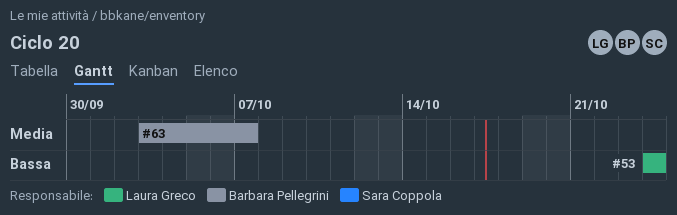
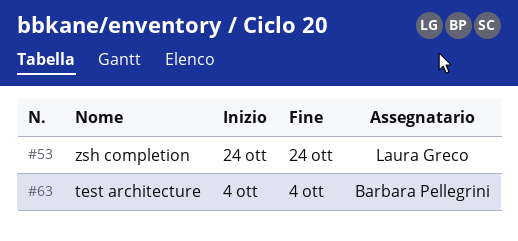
#63, start: Oct 3 -> Oct 4
#63, due: Oct 7 -> Oct 4

